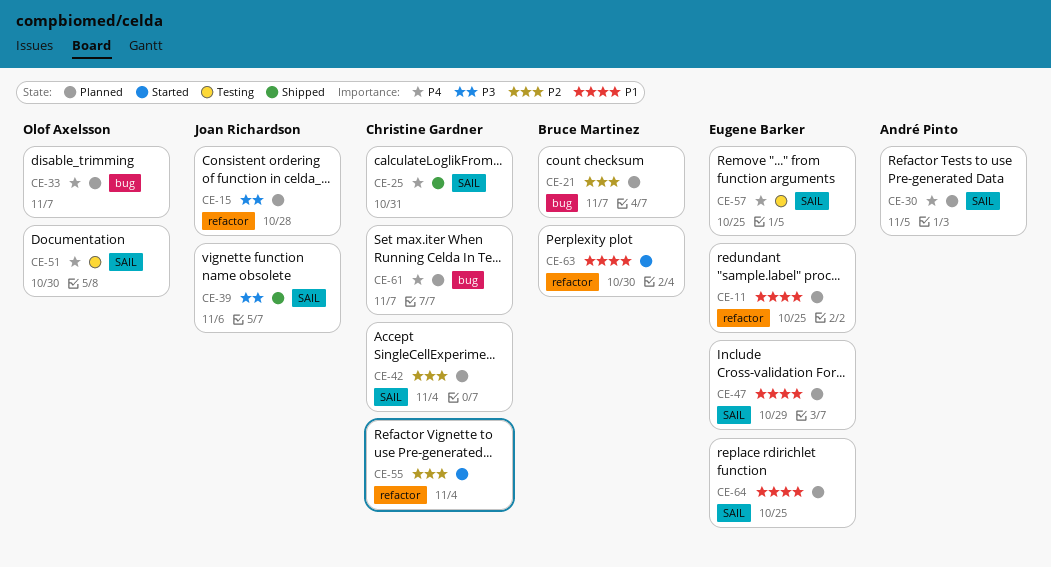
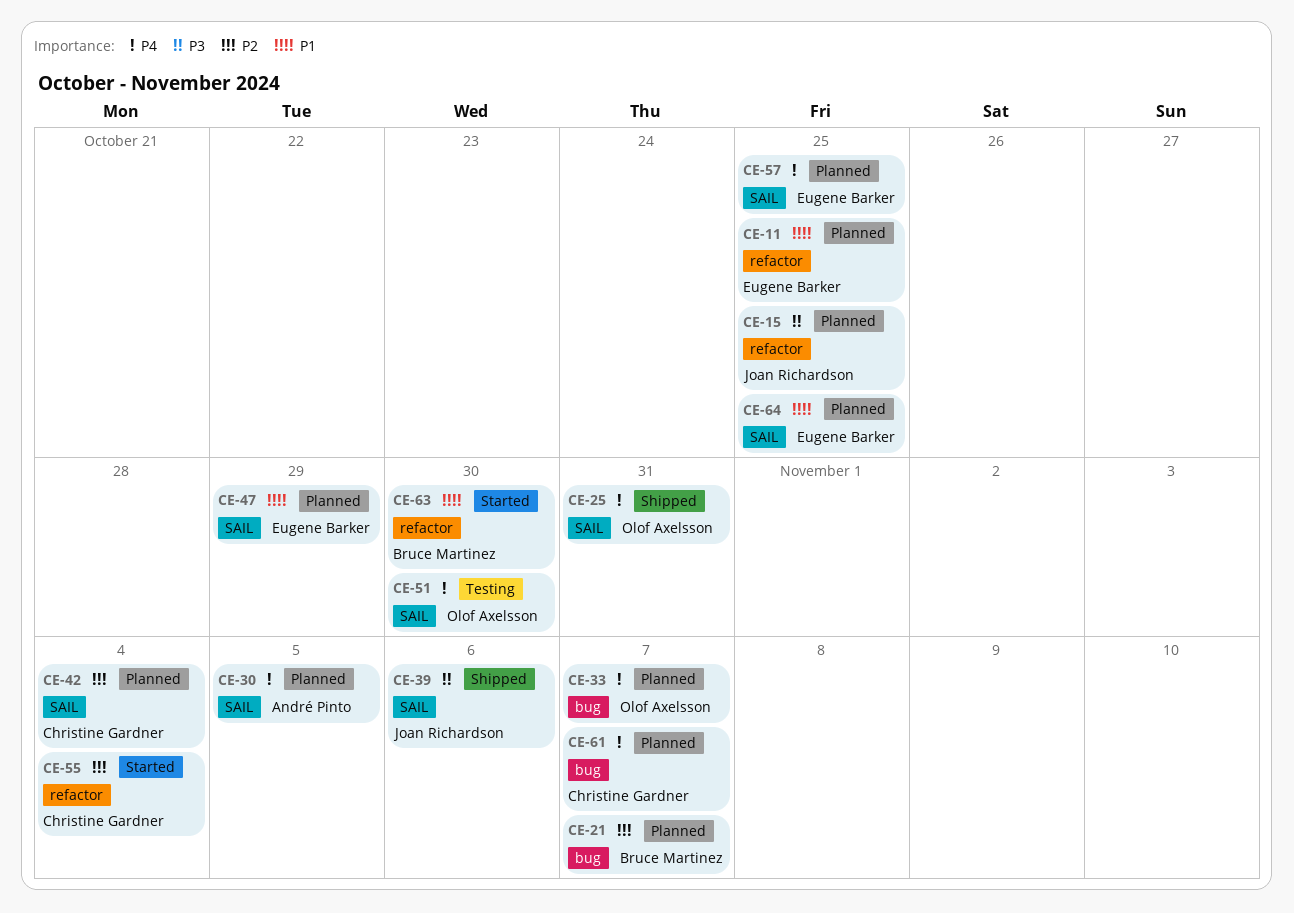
CE-15, due: Oct 28 -> Oct 25
CE-25, owner: Christine Gardner -> Olof Axelsson
CE-57, status: Testing -> Planned

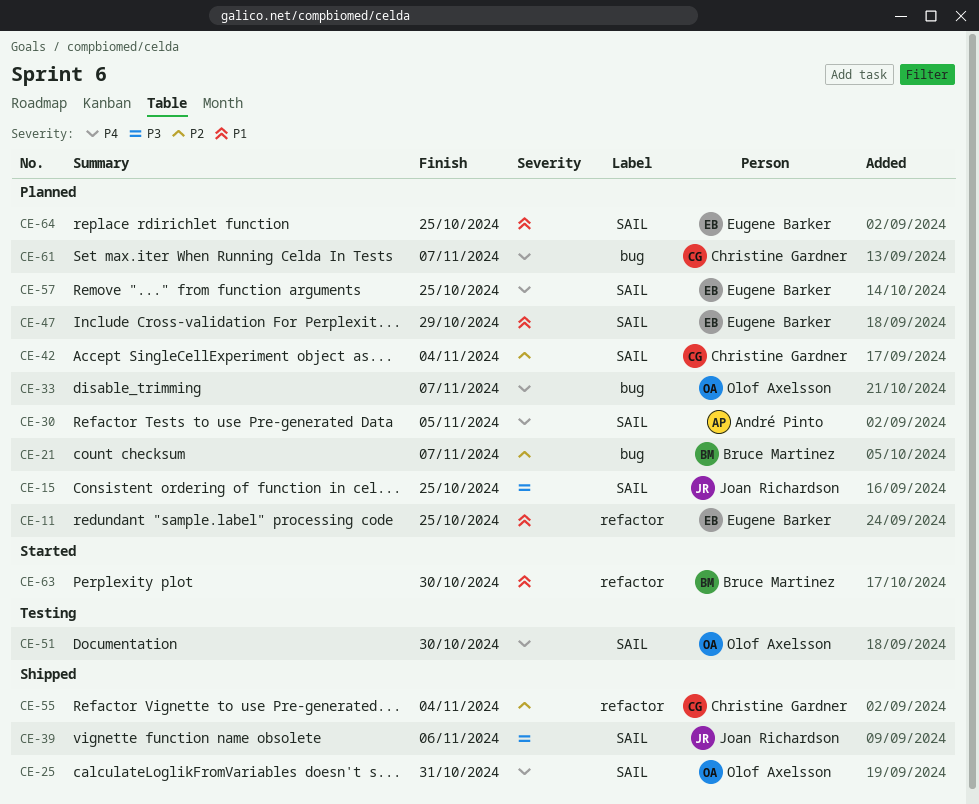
CE-15, label: refactor -> SAIL
CE-55, status: Started -> Shipped

